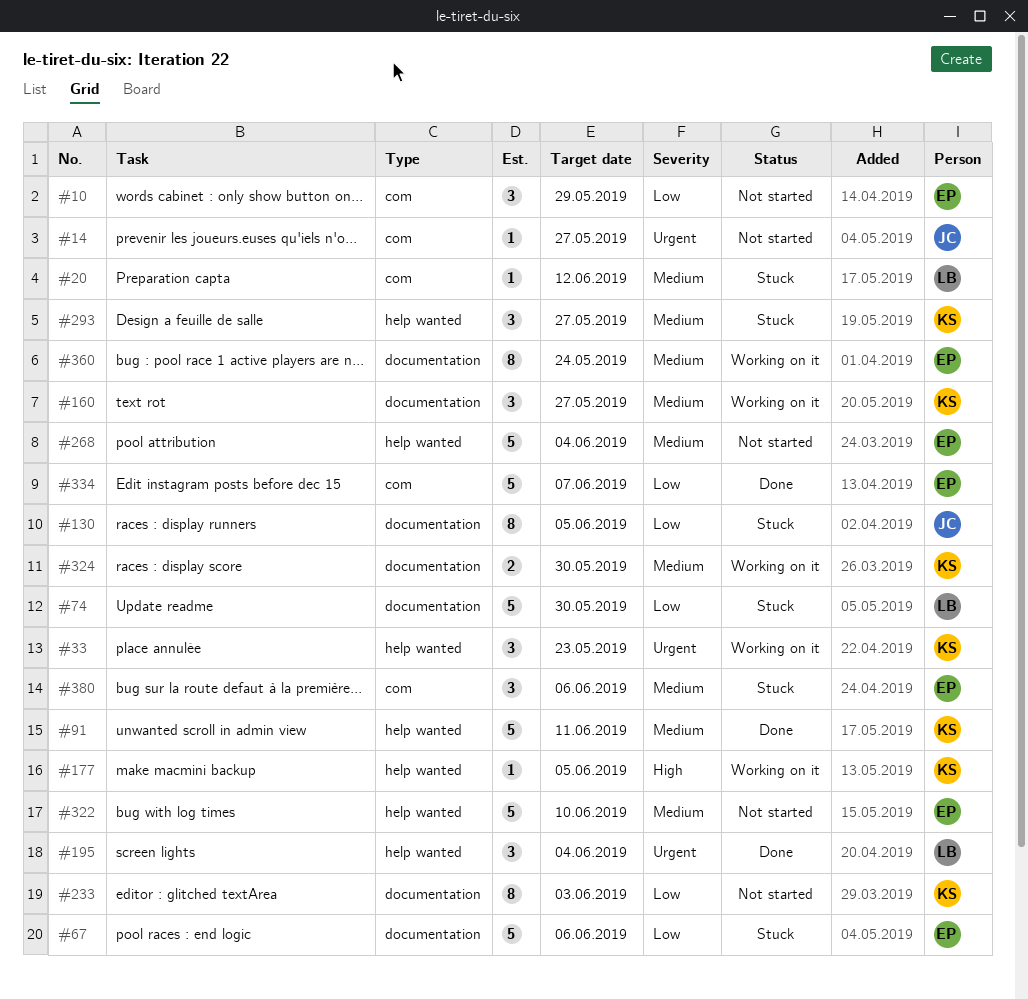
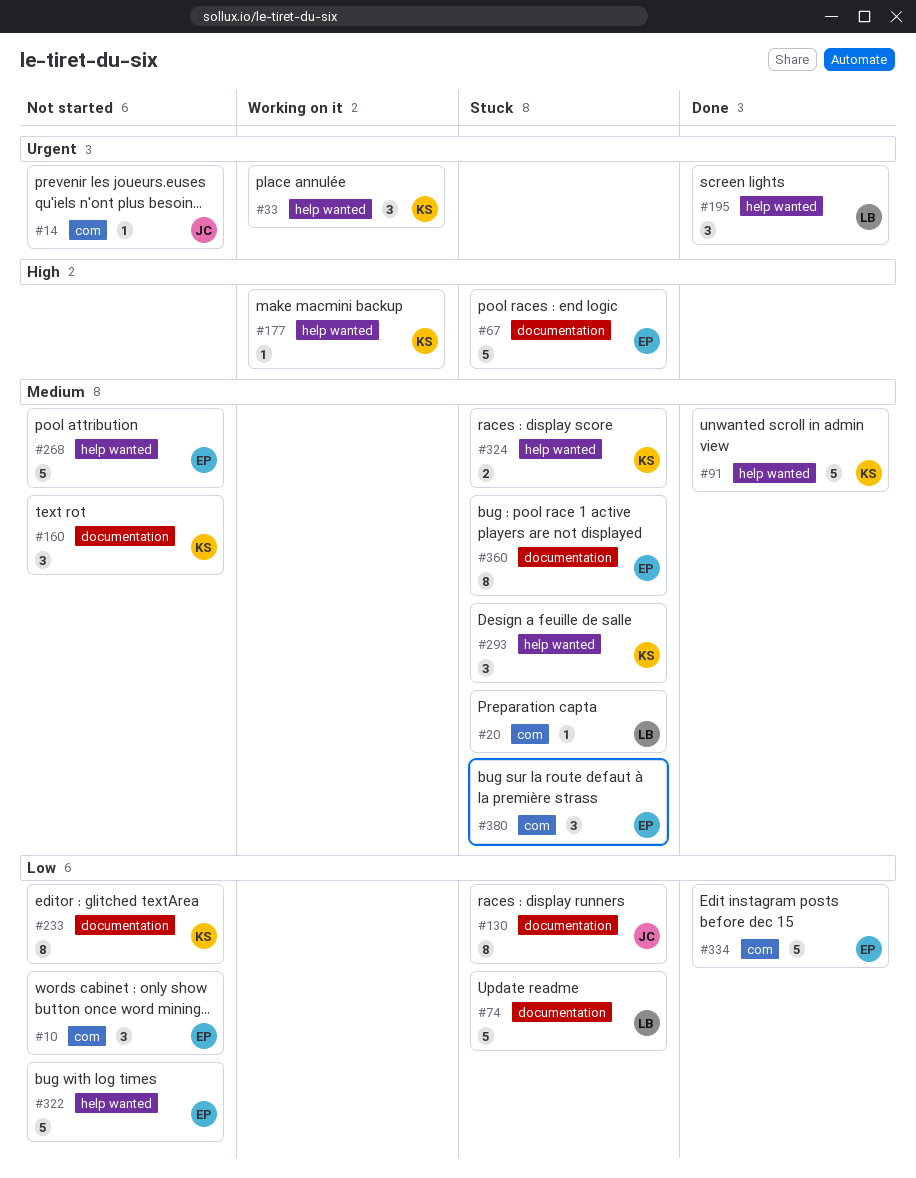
#67, priority: Low -> High
#160, status: Working on it -> Not started
#322, priority: Medium -> Low
#324, status: Working on it -> Stuck
#324, label: documentation -> help wanted
#360, status: Working on it -> Stuck

